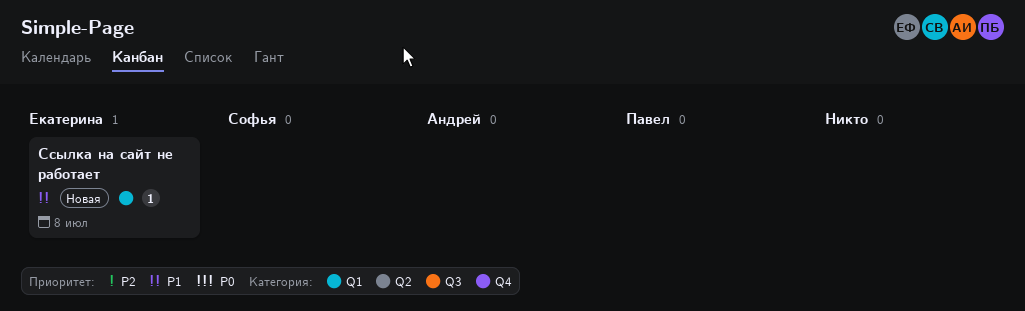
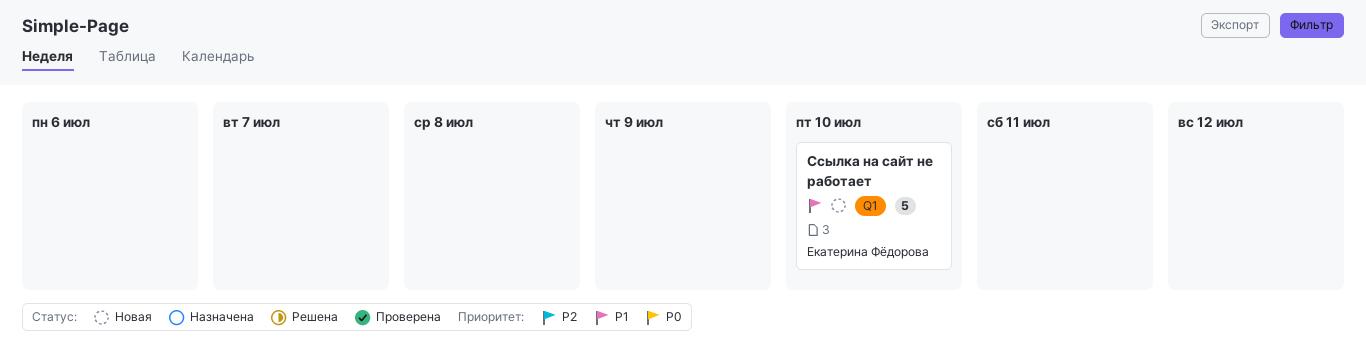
Ссылка на сайт не работает, estimate: 1 -> 5
Ссылка на сайт не работает, due: Jul 8 -> Jul 10

